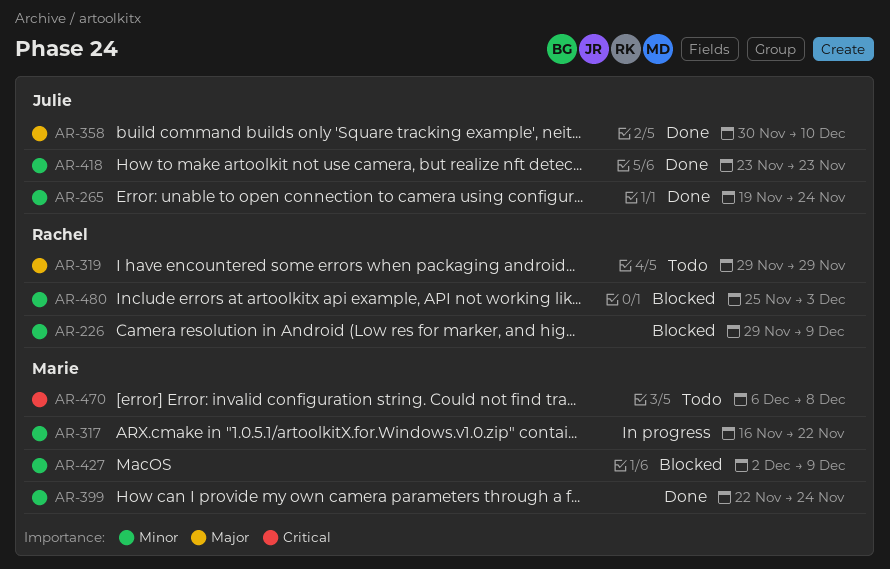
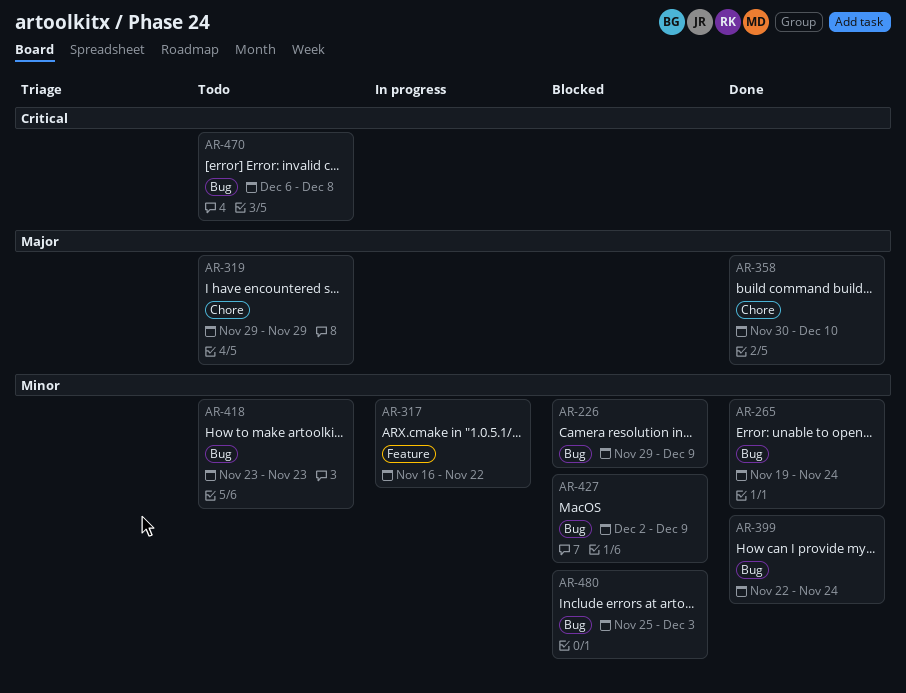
AR-418, status: Done -> Todo

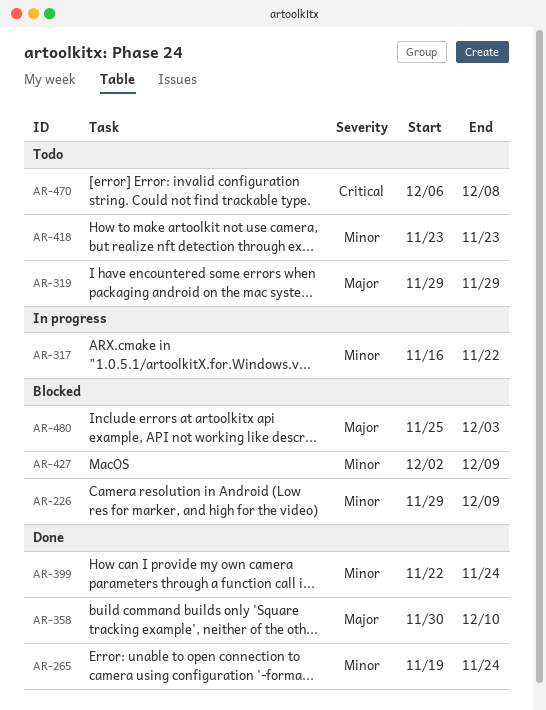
AR-480, priority: Minor -> Major

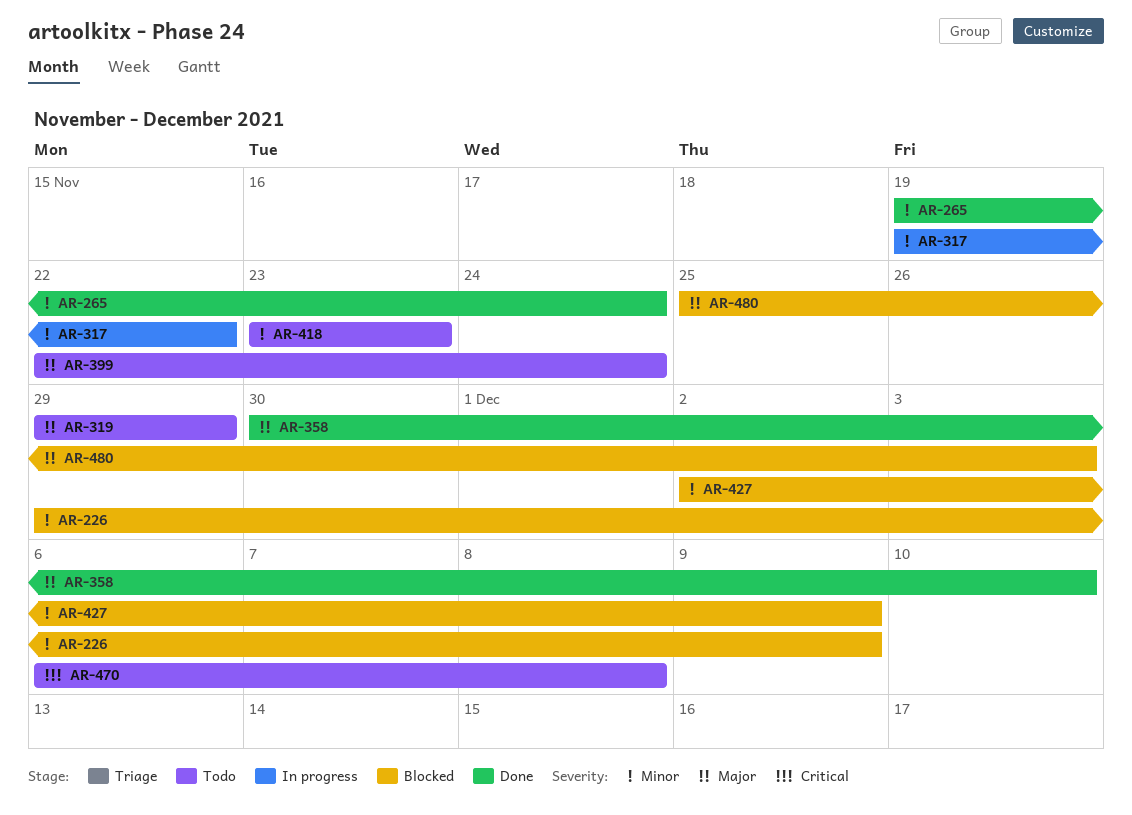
AR-317, start: Nov 16 -> Nov 19
AR-399, status: Done -> Todo
AR-399, priority: Minor -> Major

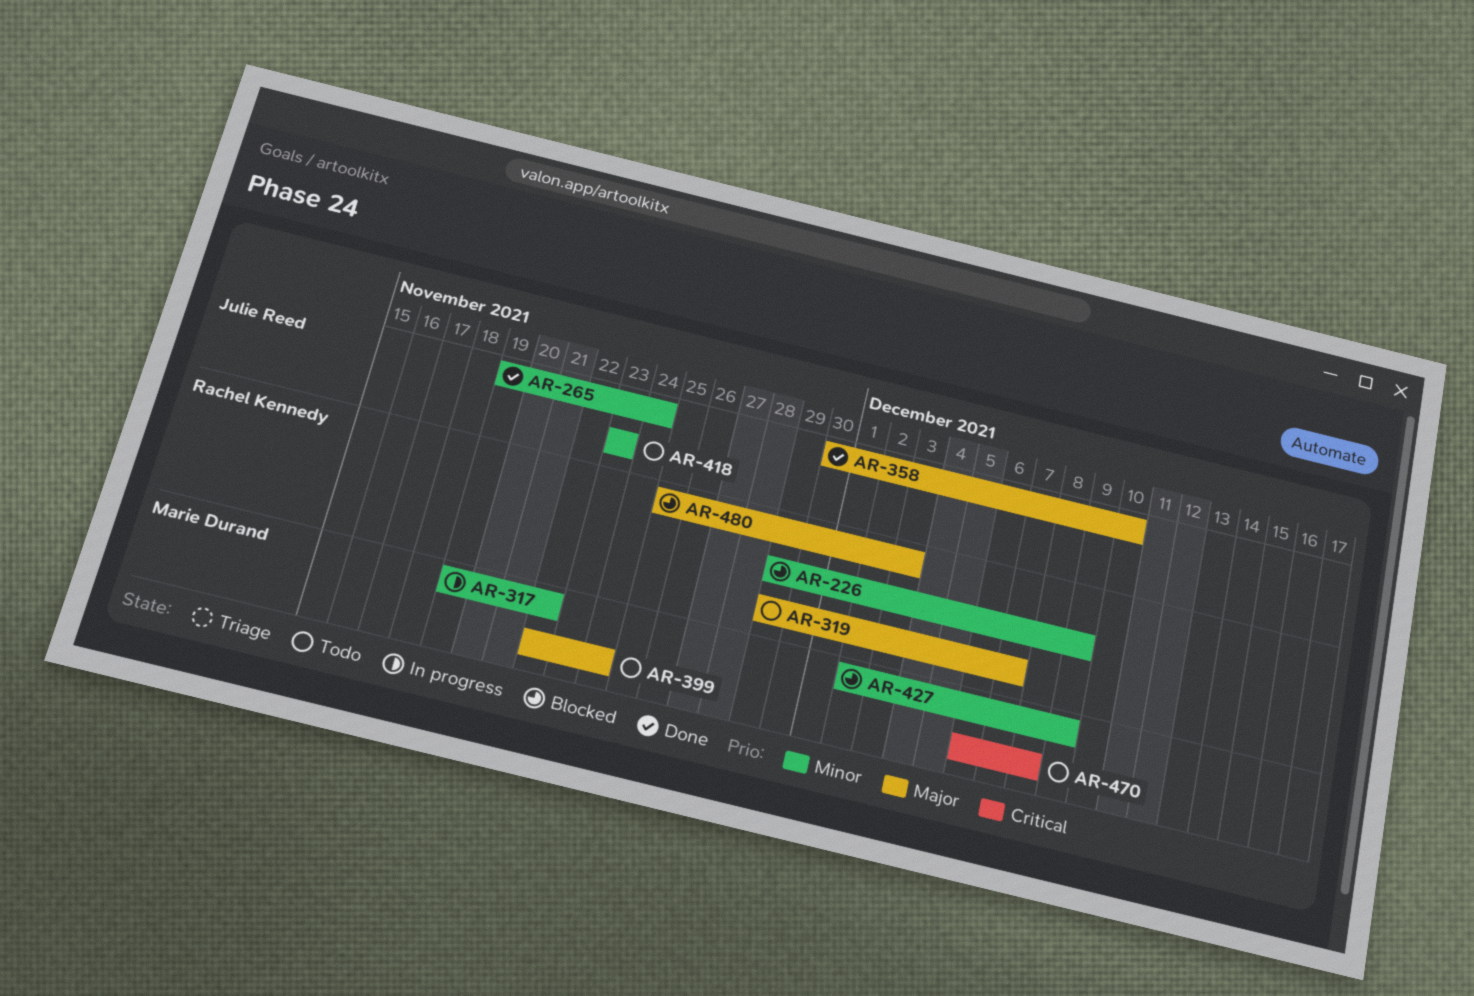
AR-319, due: Nov 29 -> Dec 7

